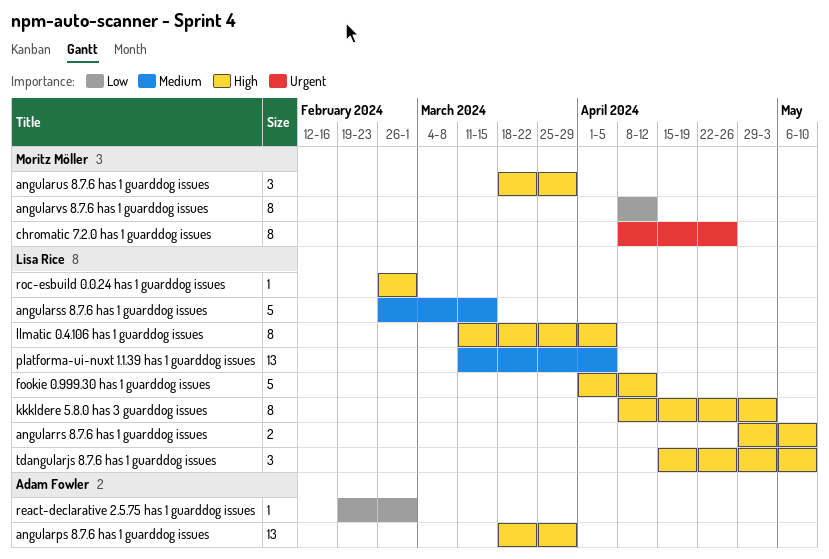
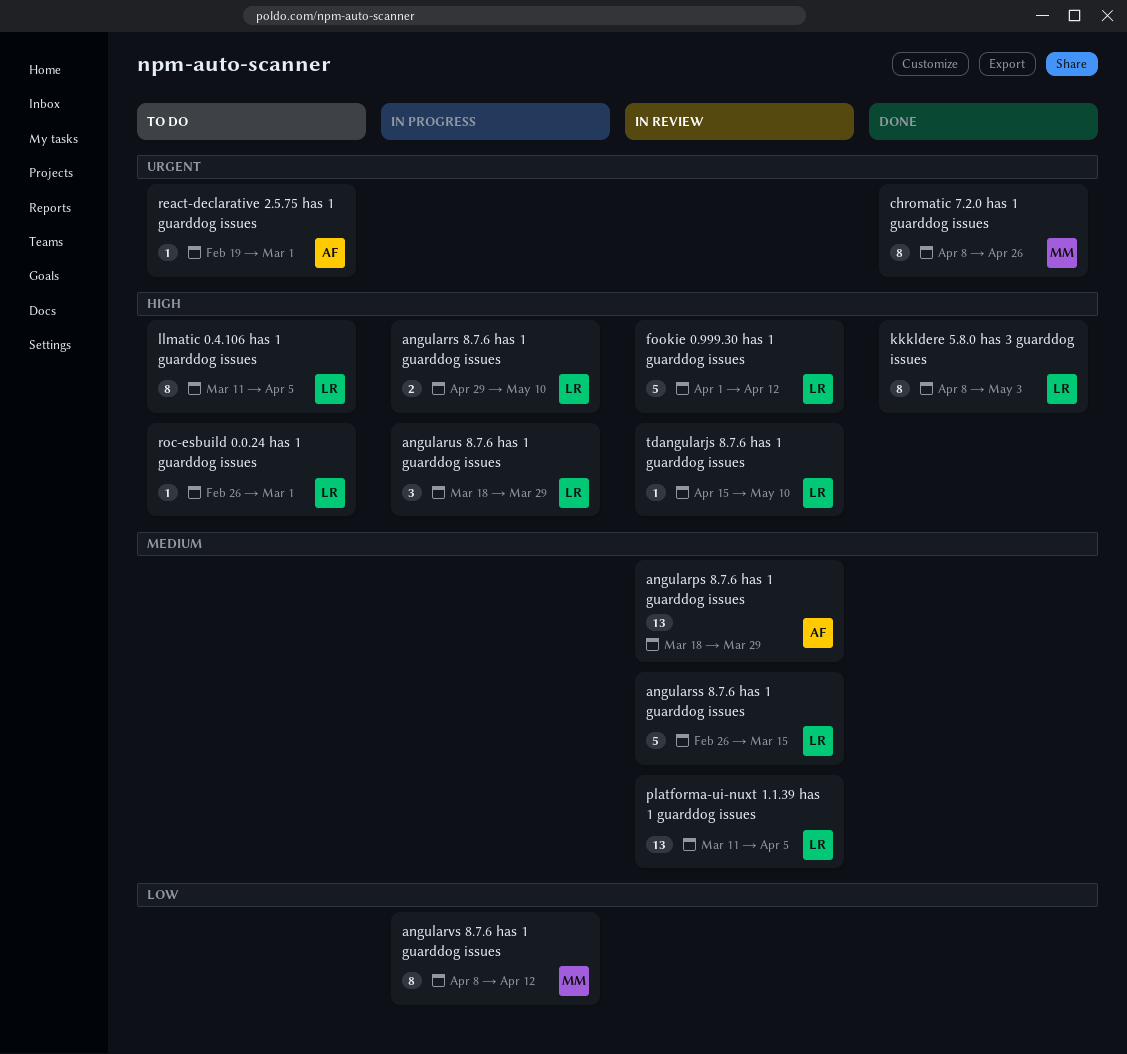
angularps 8.7.6 has 1 guarddog issues, priority: High -> Medium
angularus 8.7.6 has 1 guarddog issues, owner: Moritz Möller -> Lisa Rice
react-declarative 2.5.75 has 1 guarddog issues, priority: Low -> Urgent
tdangularjs 8.7.6 has 1 guarddog issues, estimate: 3 -> 1

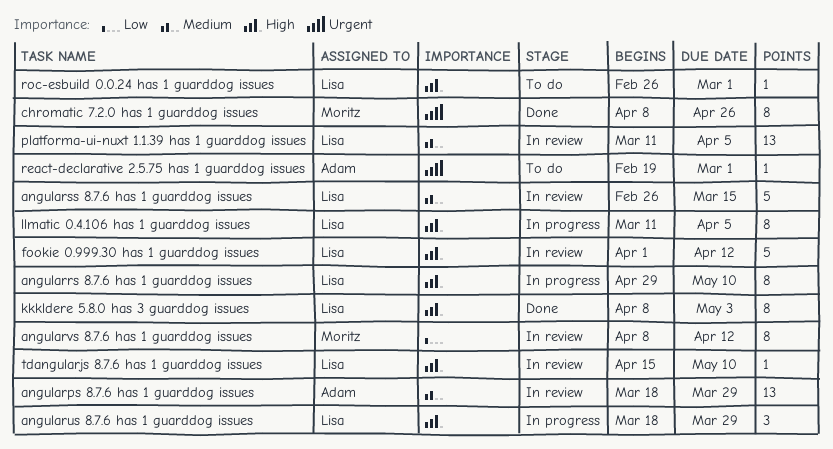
angularrs 8.7.6 has 1 guarddog issues, estimate: 2 -> 8
angularvs 8.7.6 has 1 guarddog issues, status: In progress -> In review
llmatic 0.4.106 has 1 guarddog issues, status: To do -> In progress

